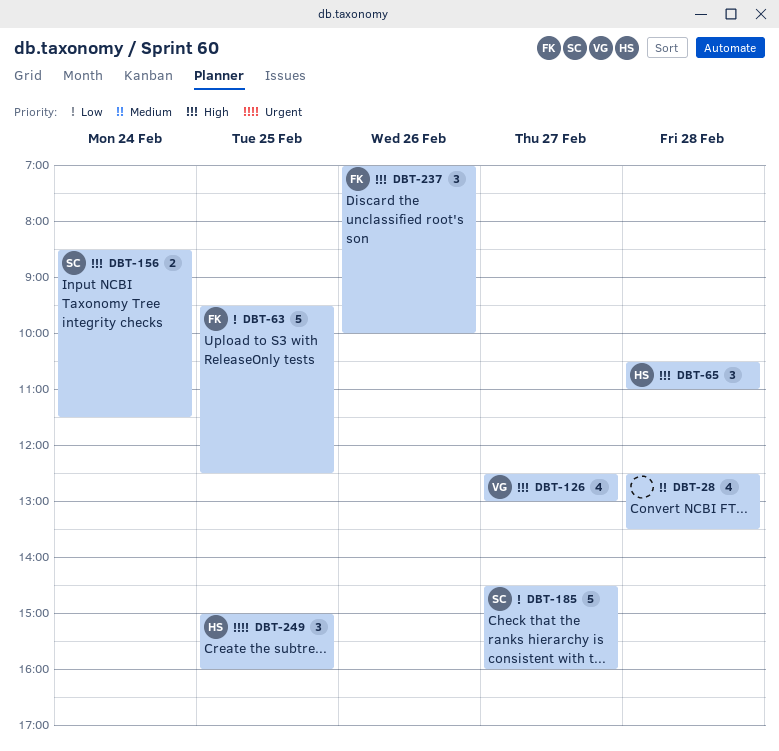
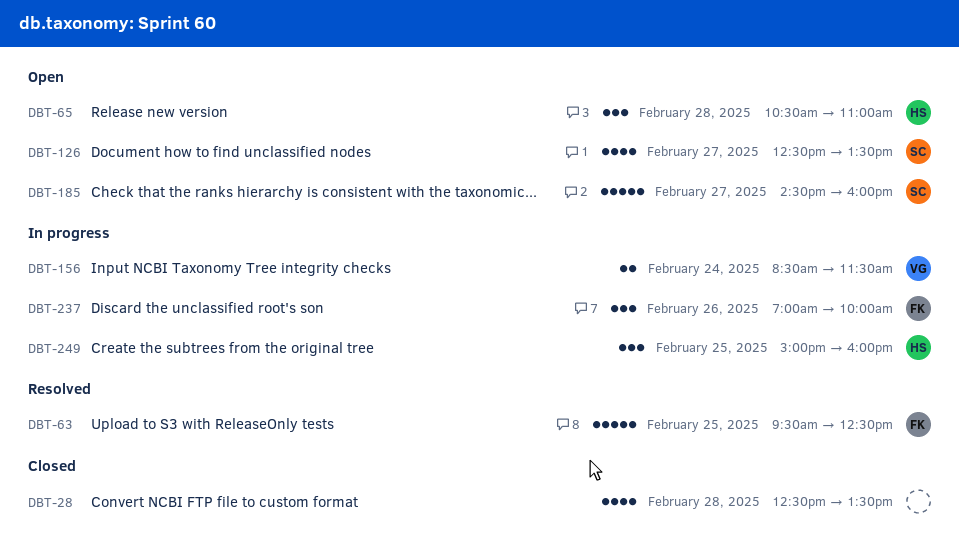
DBT-126, owner: VG -> SC
DBT-126, ends: 13:00 -> 13:30
DBT-156, owner: SC -> VG

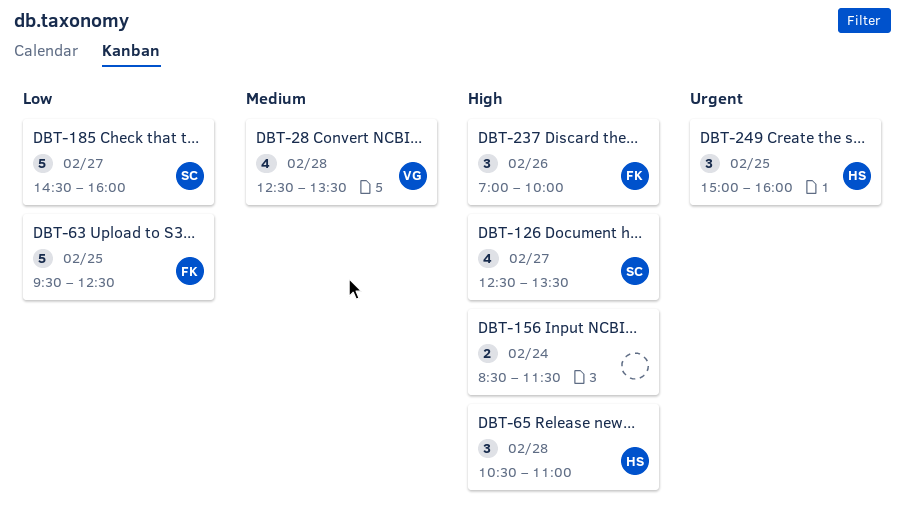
DBT-28, owner: none -> VG
DBT-156, owner: VG -> none

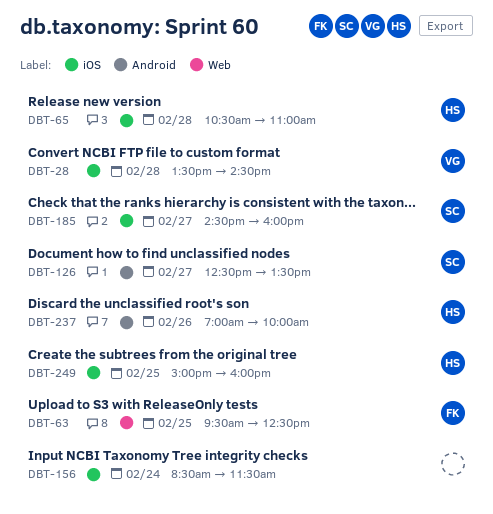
DBT-28, begins: 12:30 -> 13:30
DBT-28, ends: 13:30 -> 14:30
DBT-237, owner: FK -> HS

